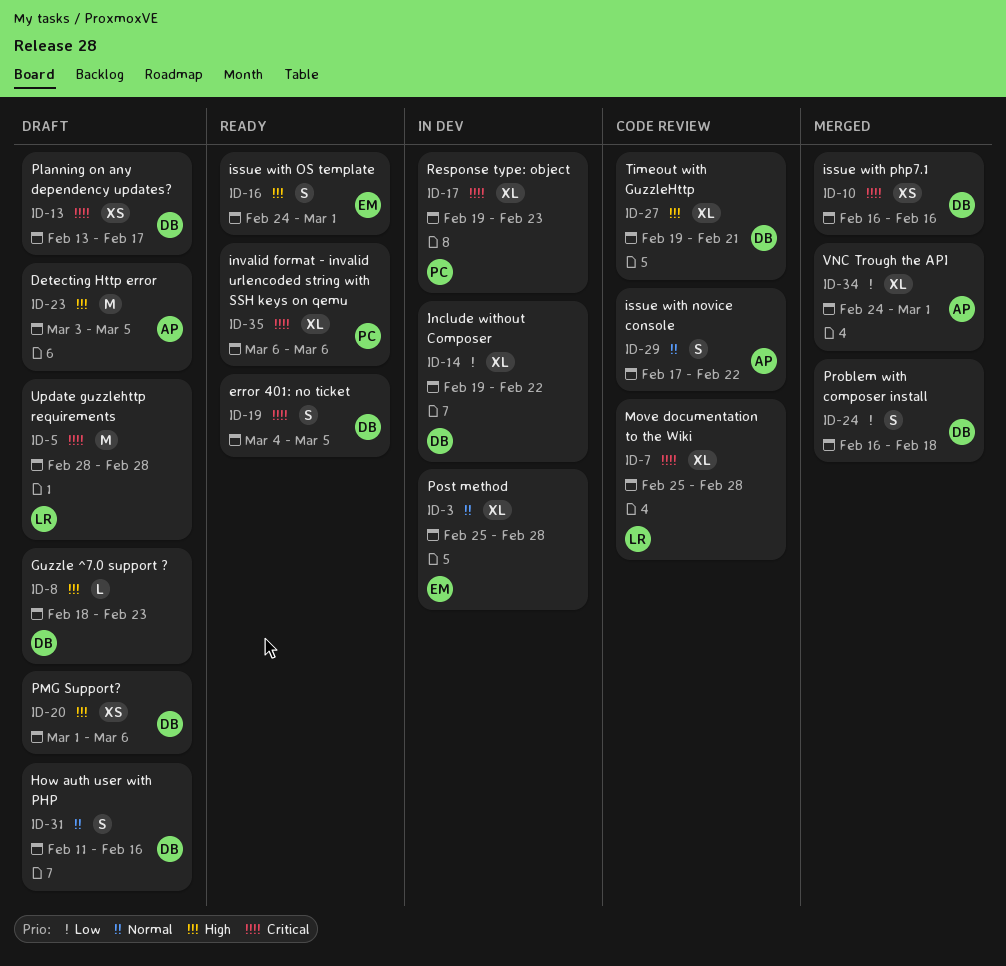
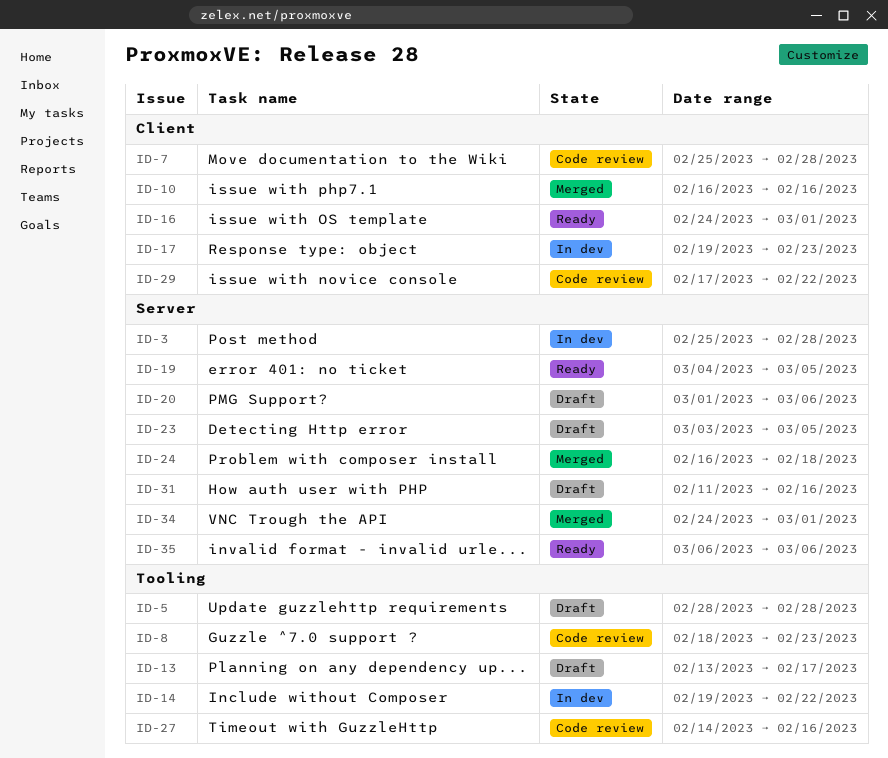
ID-8, status: Draft -> Code review
ID-27, start: Feb 19 -> Feb 14
ID-27, due: Feb 21 -> Feb 16

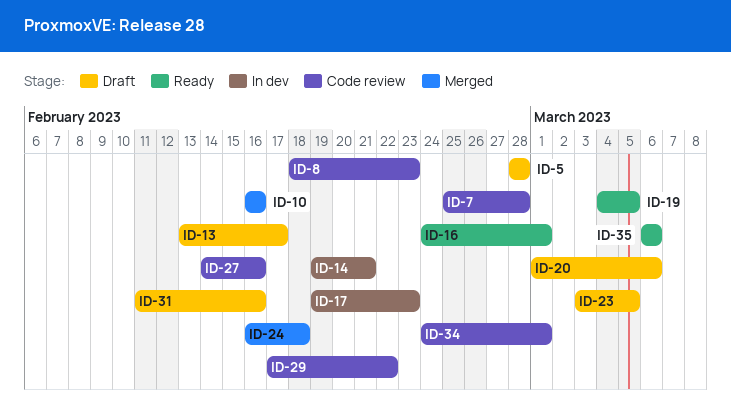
ID-3: present -> none
ID-14, due: Feb 22 -> Feb 21
ID-34, status: Merged -> Code review

